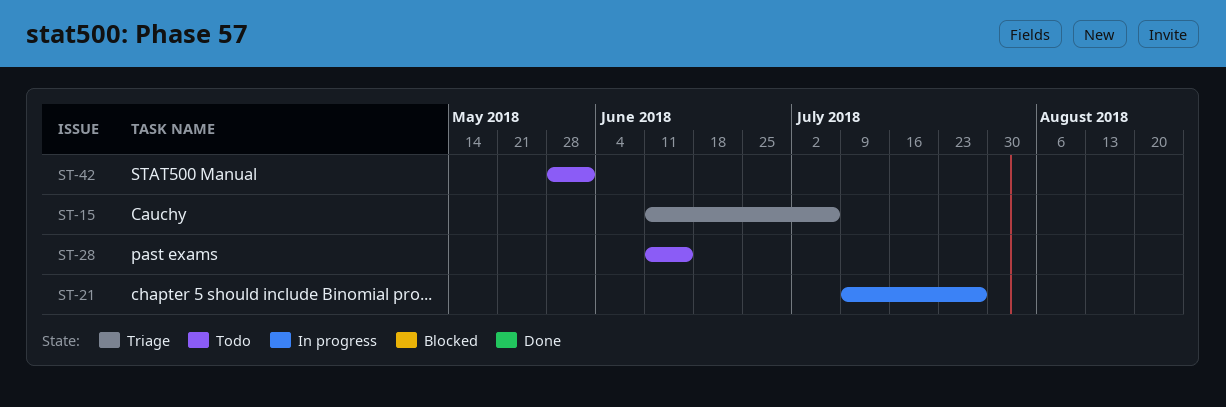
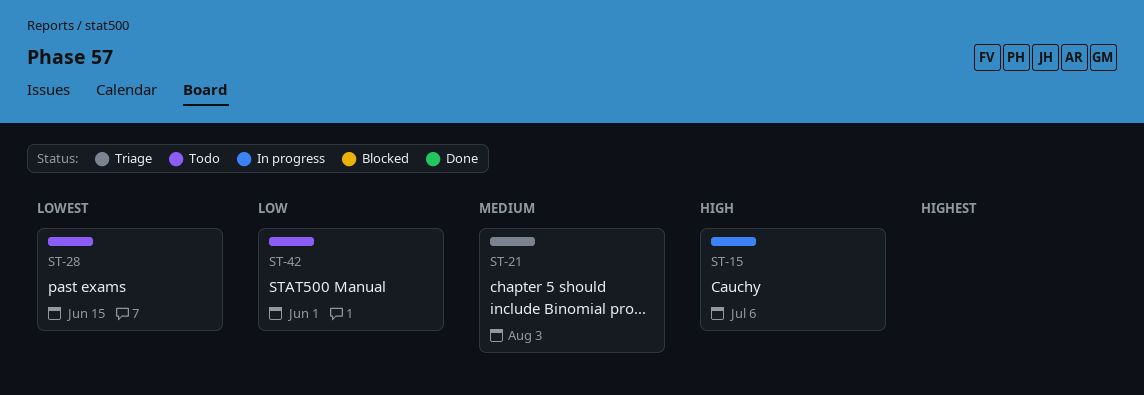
ST-15, status: Triage -> In progress
ST-21, status: In progress -> Triage
ST-21, due: Jul 27 -> Aug 3

